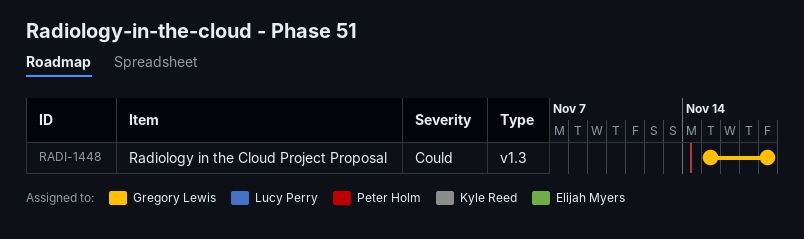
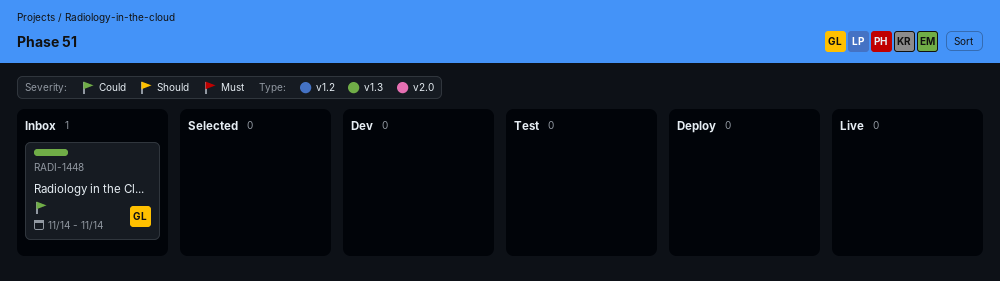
RADI-1448, start: Nov 15 -> Nov 14
RADI-1448, due: Nov 18 -> Nov 14

